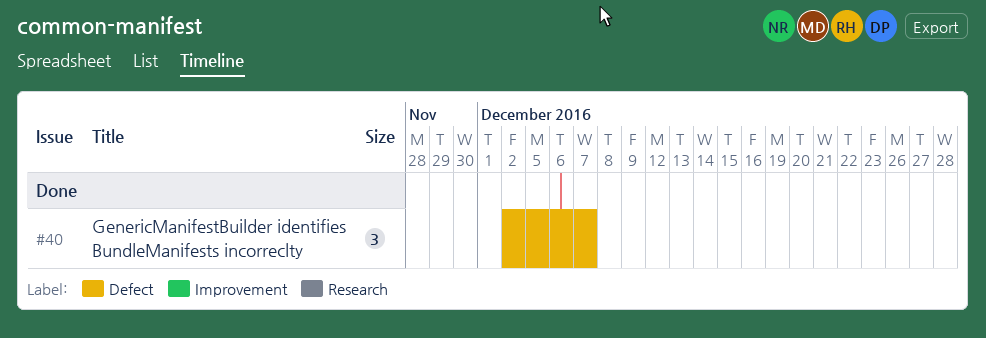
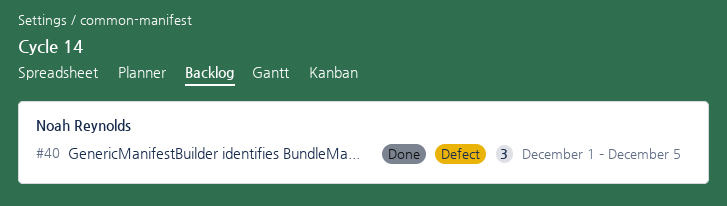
#40, start: Dec 2 -> Dec 1
#40, due: Dec 7 -> Dec 5

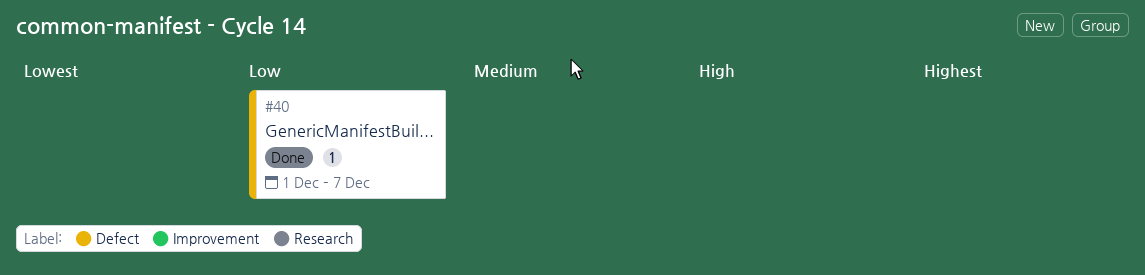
#40, estimate: 3 -> 1
#40, due: Dec 5 -> Dec 7

